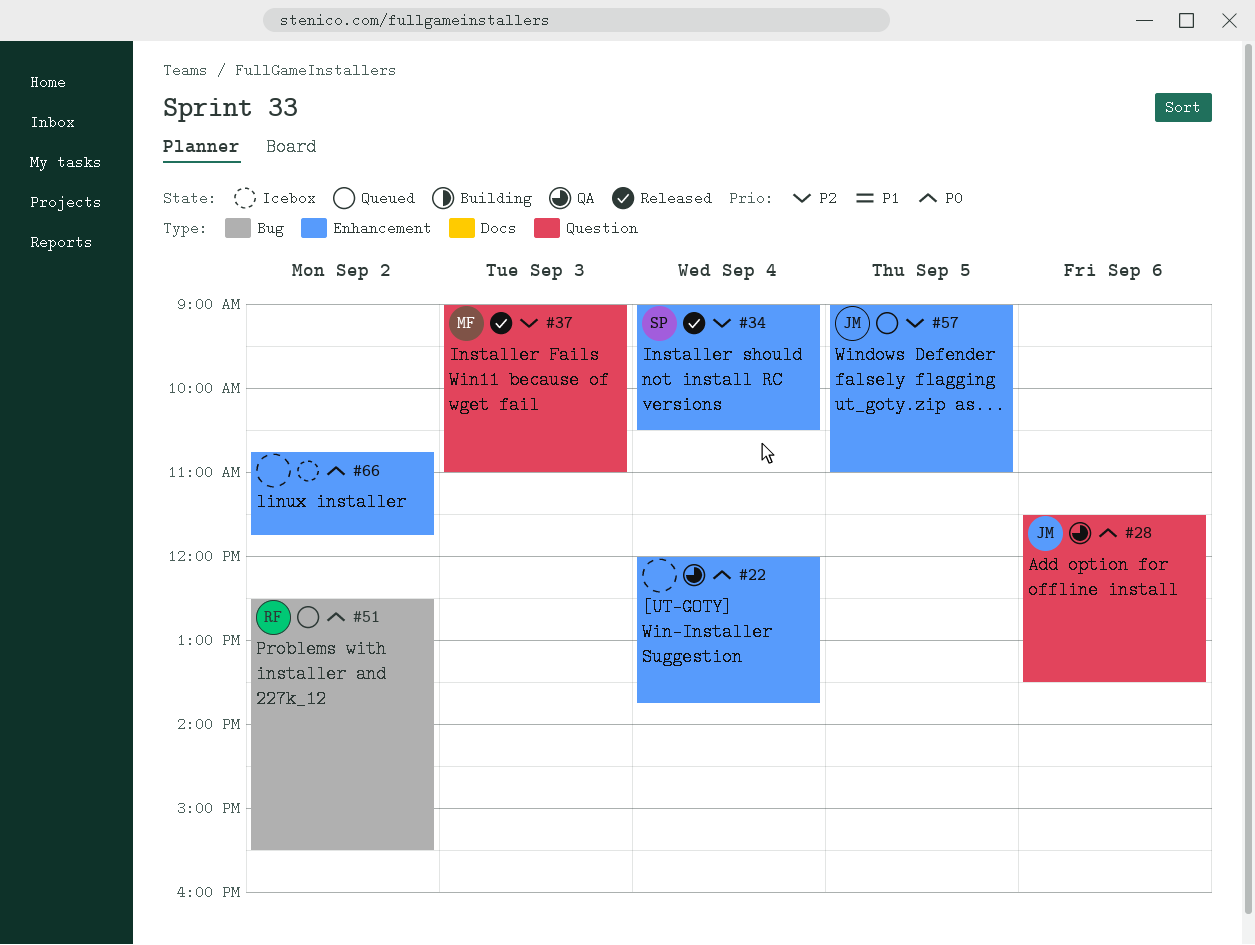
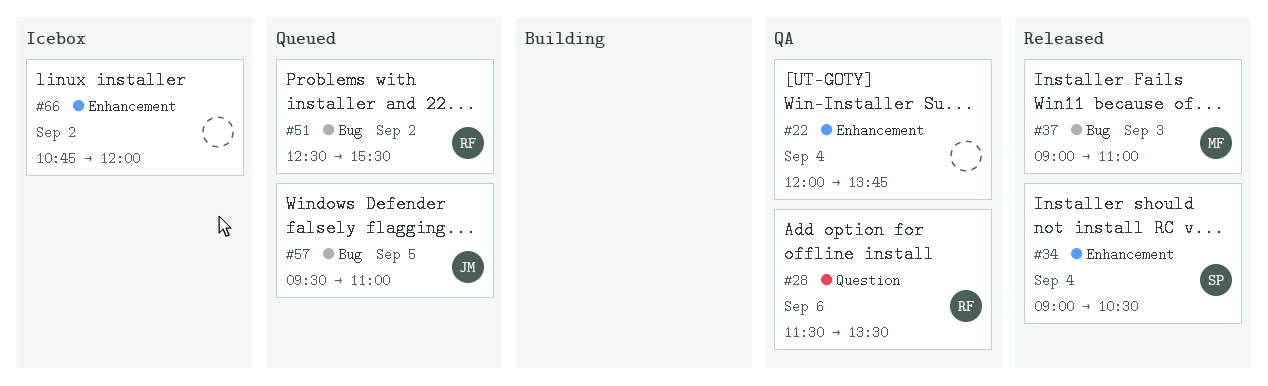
#28, owner: JM -> RF
#37, label: Question -> Bug
#57, label: Enhancement -> Bug
#57, begins: 09:00 -> 09:30
#66, ends: 11:45 -> 12:00

